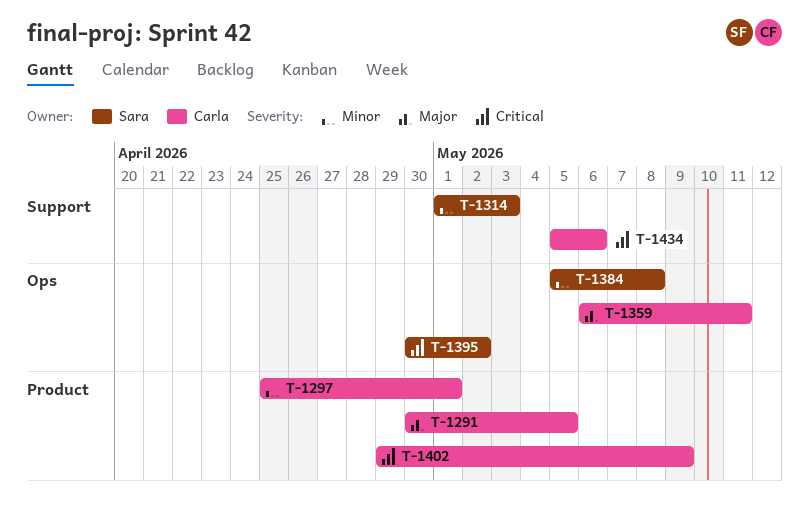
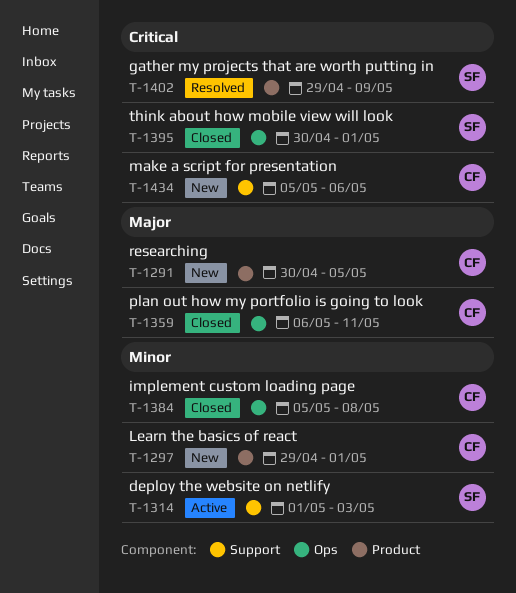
T-1297, start: Apr 25 -> Apr 29
T-1384, owner: Sara -> Carla
T-1395, due: May 2 -> May 1
T-1402, owner: Carla -> Sara

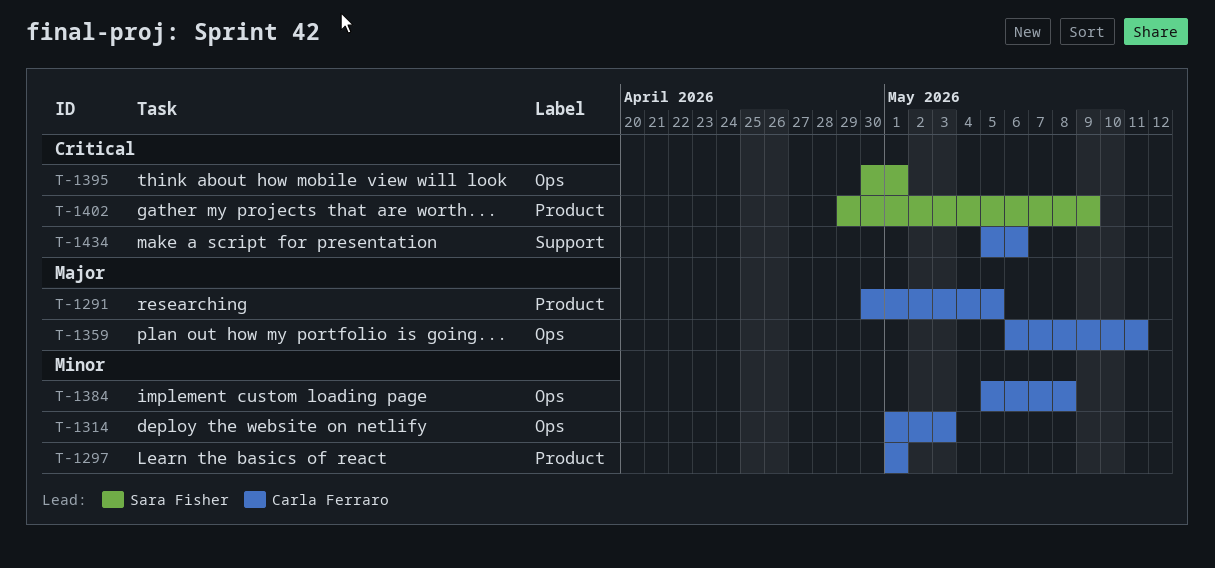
T-1297, start: Apr 29 -> May 1
T-1314, owner: Sara Fisher -> Carla Ferraro
T-1314, label: Support -> Ops

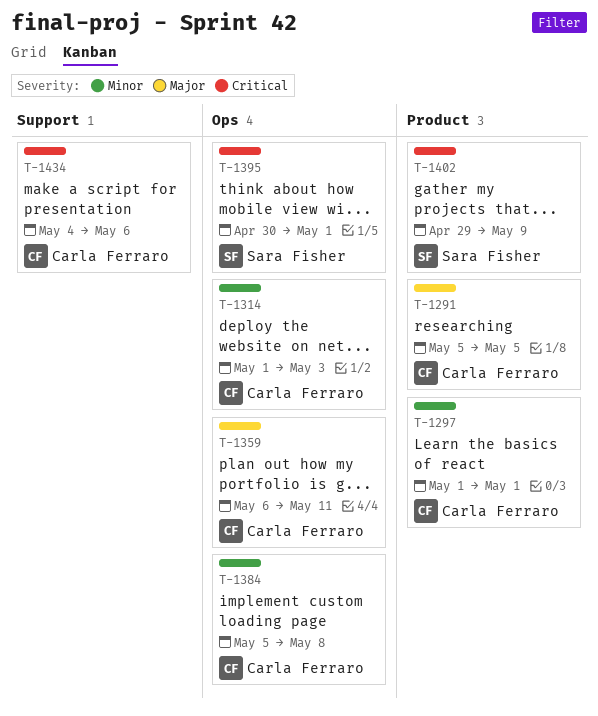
T-1291, start: Apr 30 -> May 5
T-1434, start: May 5 -> May 4

